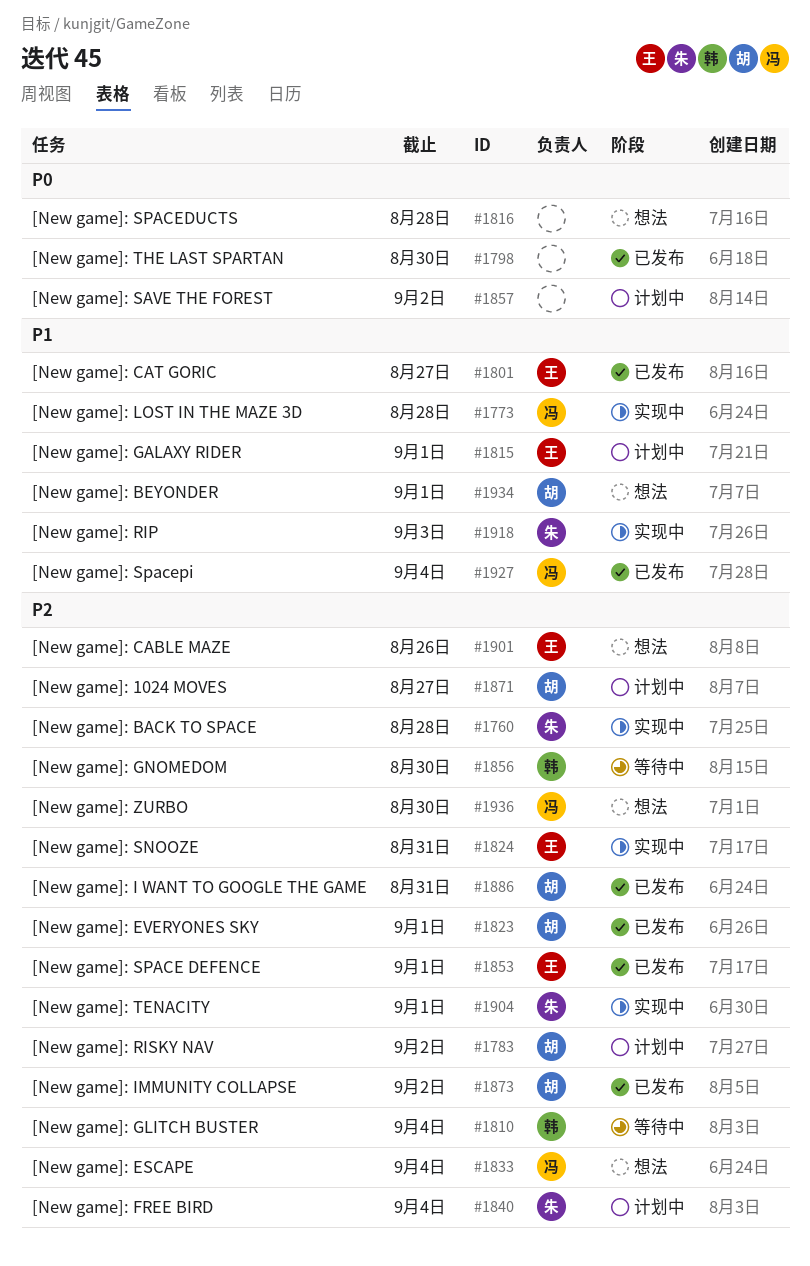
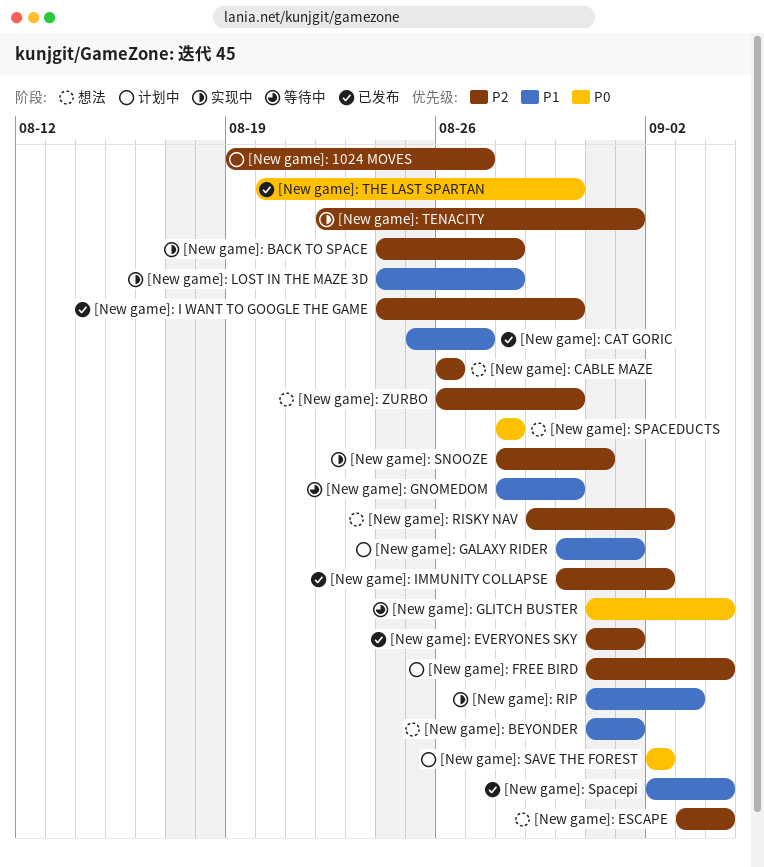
[New game]: GLITCH BUSTER, priority: P2 -> P0
[New game]: GNOMEDOM, priority: P2 -> P1
[New game]: I WANT TO GOOGLE THE GAME, due: Aug 31 -> Aug 30
[New game]: RISKY NAV, status: 计划中 -> 想法
[New game]: SPACE DEFENCE: present -> none

